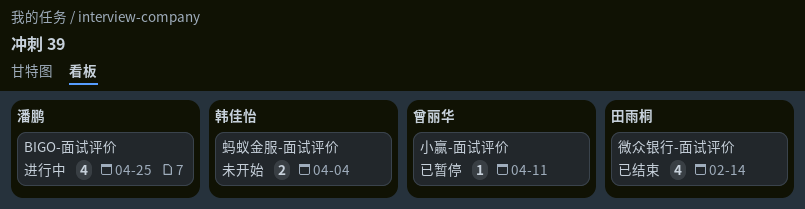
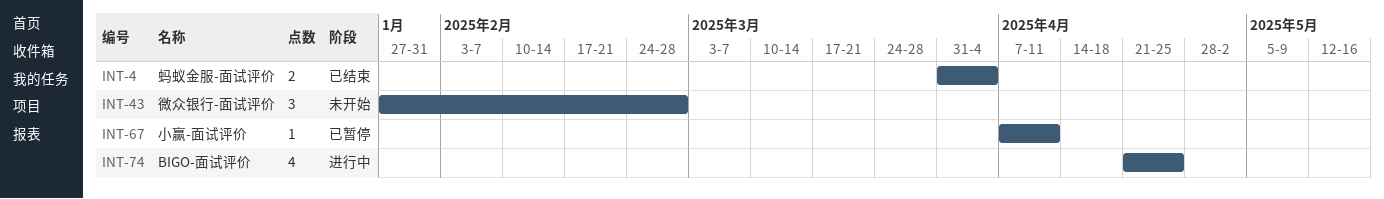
微众银行-面试评价, status: 已结束 -> 未开始
微众银行-面试评价, estimate: 4 -> 3
微众银行-面试评价, due: Feb 14 -> Feb 28
蚂蚁金服-面试评价, status: 未开始 -> 已结束

